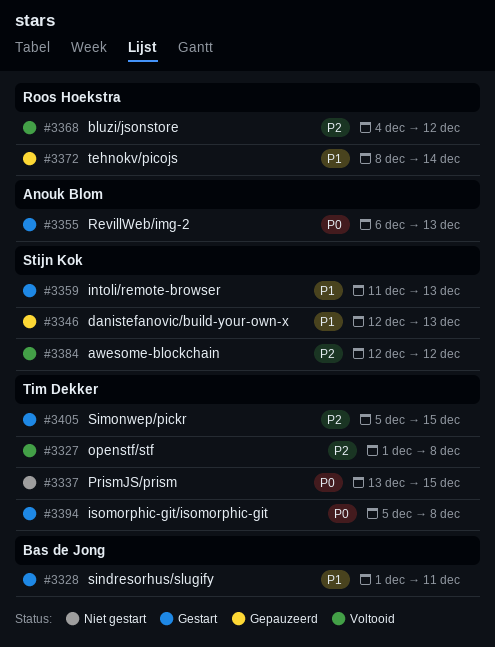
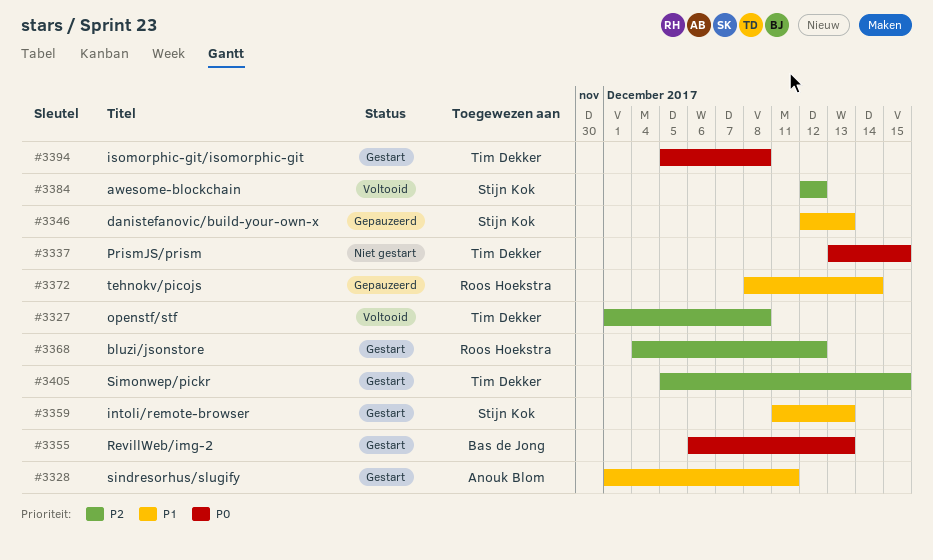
#3328, owner: Bas de Jong -> Anouk Blom
#3355, owner: Anouk Blom -> Bas de Jong
#3368, status: Voltooid -> Gestart

